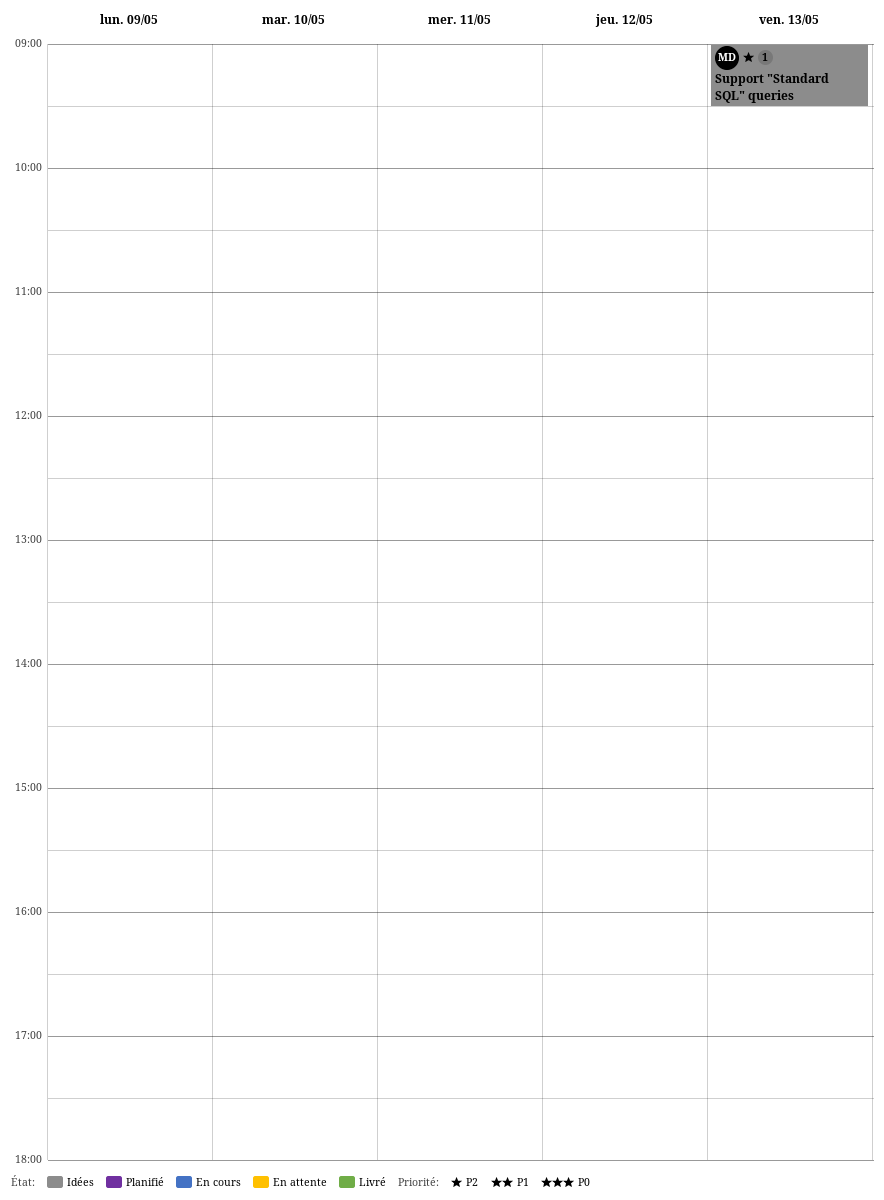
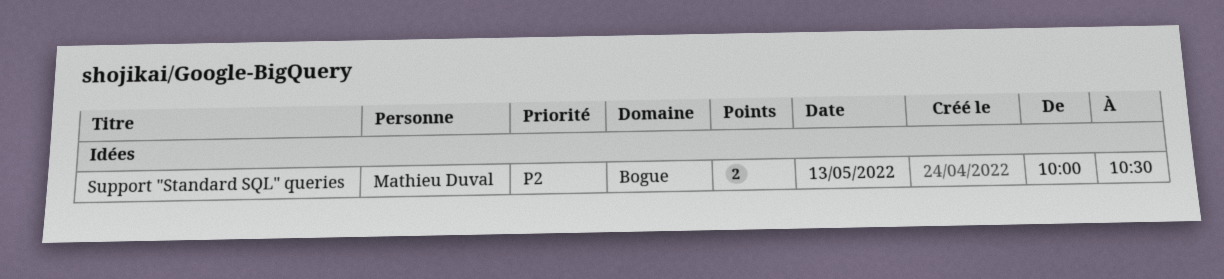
Support "Standard SQL" queries, estimate: 1 -> 2
Support "Standard SQL" queries, begins: 09:00 -> 10:00
Support "Standard SQL" queries, ends: 09:30 -> 10:30

